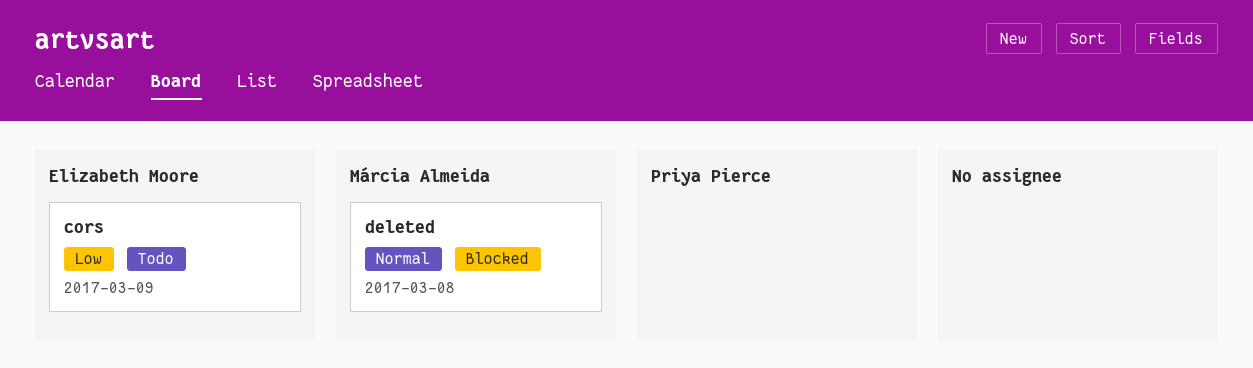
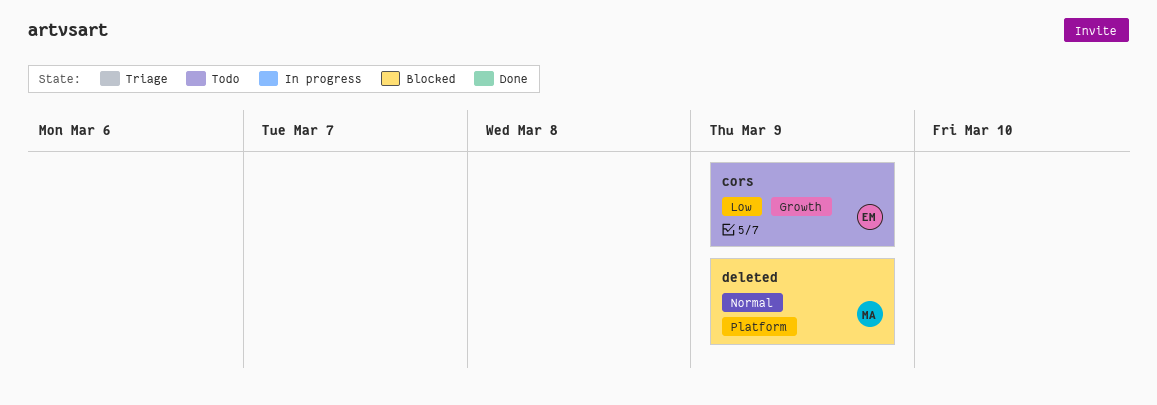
deleted, due: Mar 8 -> Mar 9

